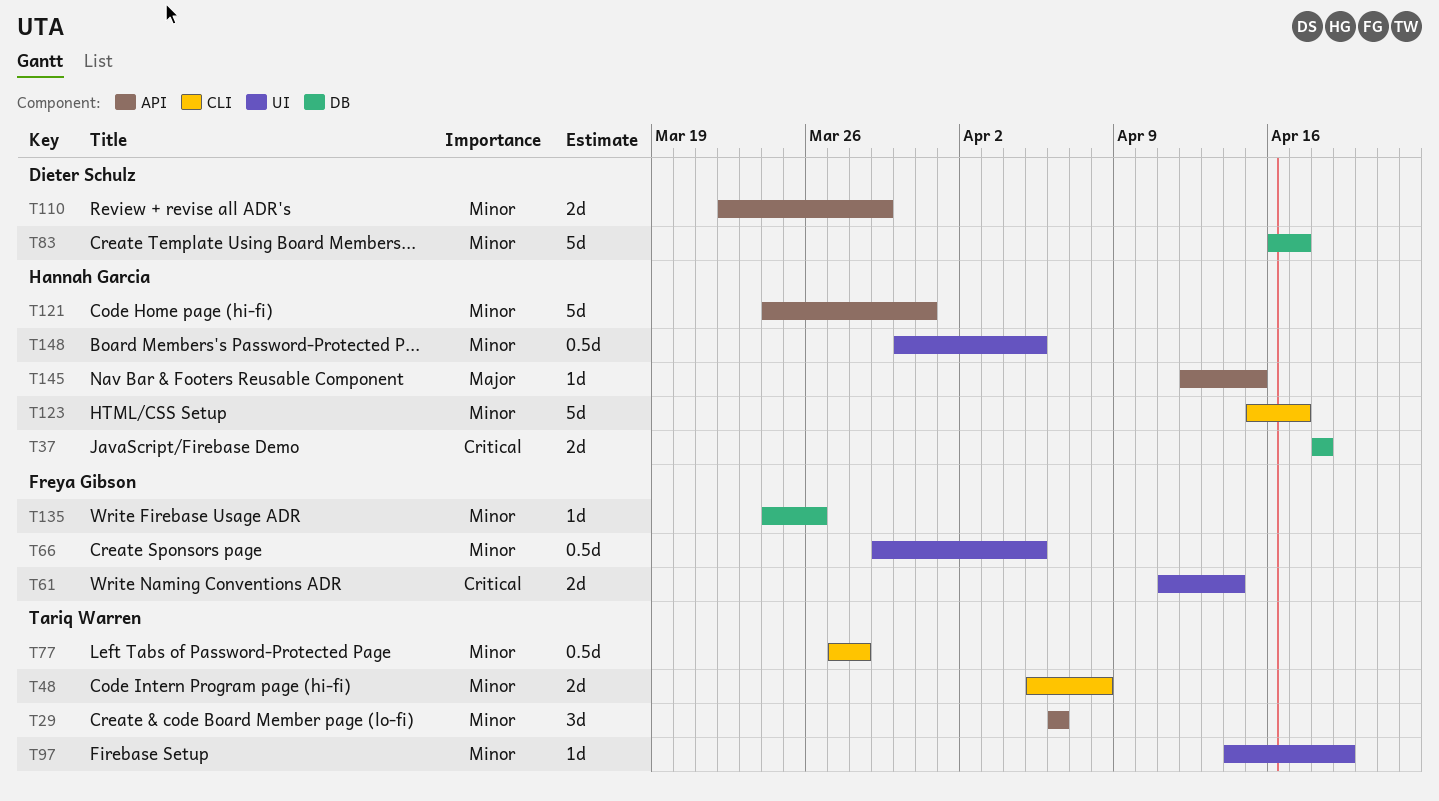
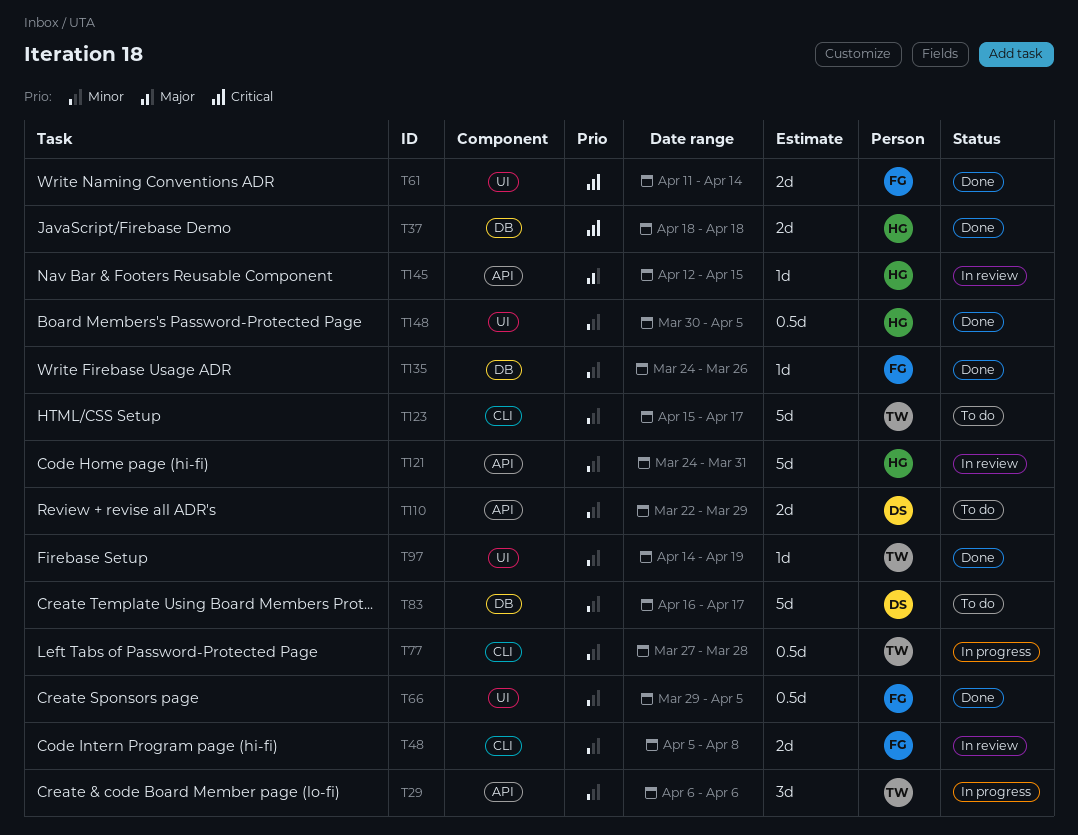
T48, owner: Tariq Warren -> Freya Gibson
T123, owner: Hannah Garcia -> Tariq Warren

